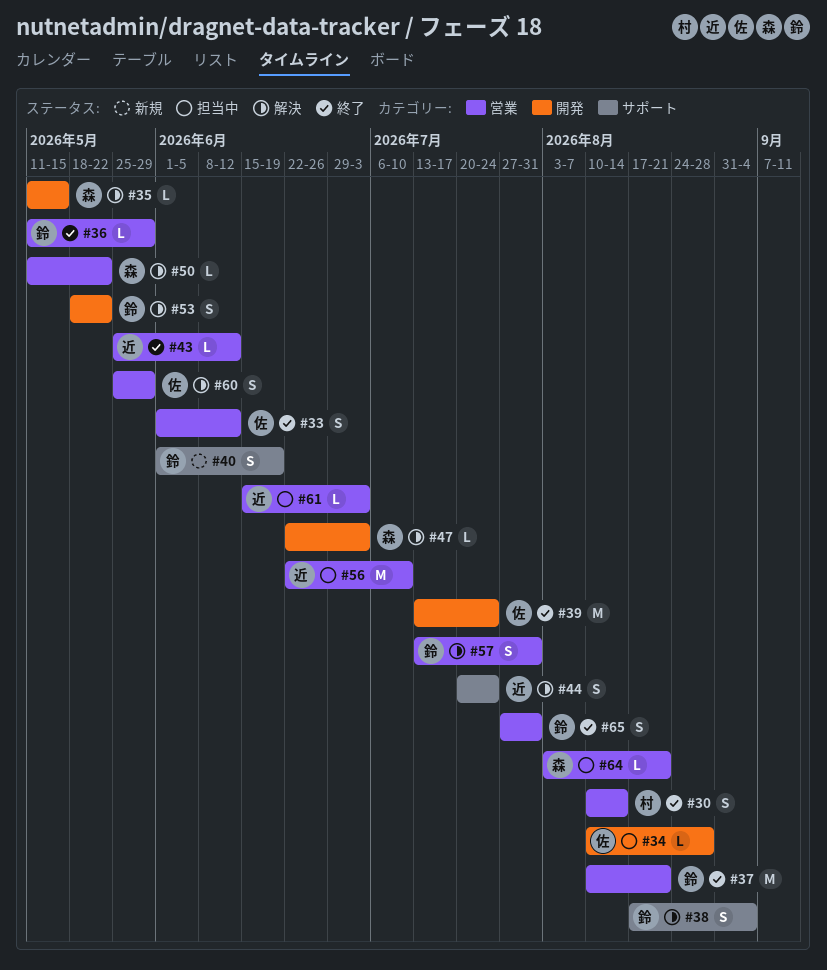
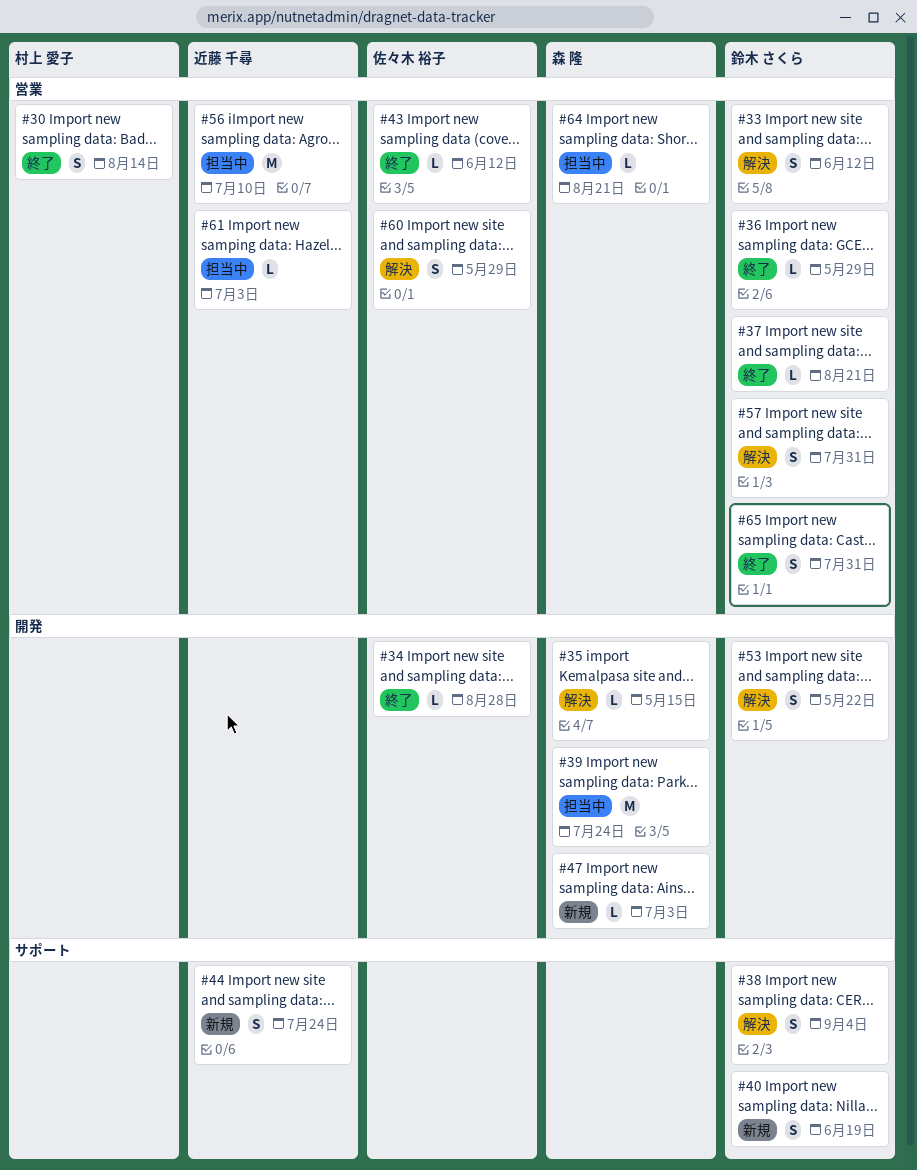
#33, status: 終了 -> 解決
#33, owner: 佐々木 裕子 -> 鈴木 さくら
#34, status: 担当中 -> 終了
#37, estimate: M -> L
#39, status: 終了 -> 担当中
#39, owner: 佐々木 裕子 -> 森 隆
#43, owner: 近藤 千尋 -> 佐々木 裕子
#44, status: 解決 -> 新規
#47, status: 解決 -> 新規
#50: present -> none

